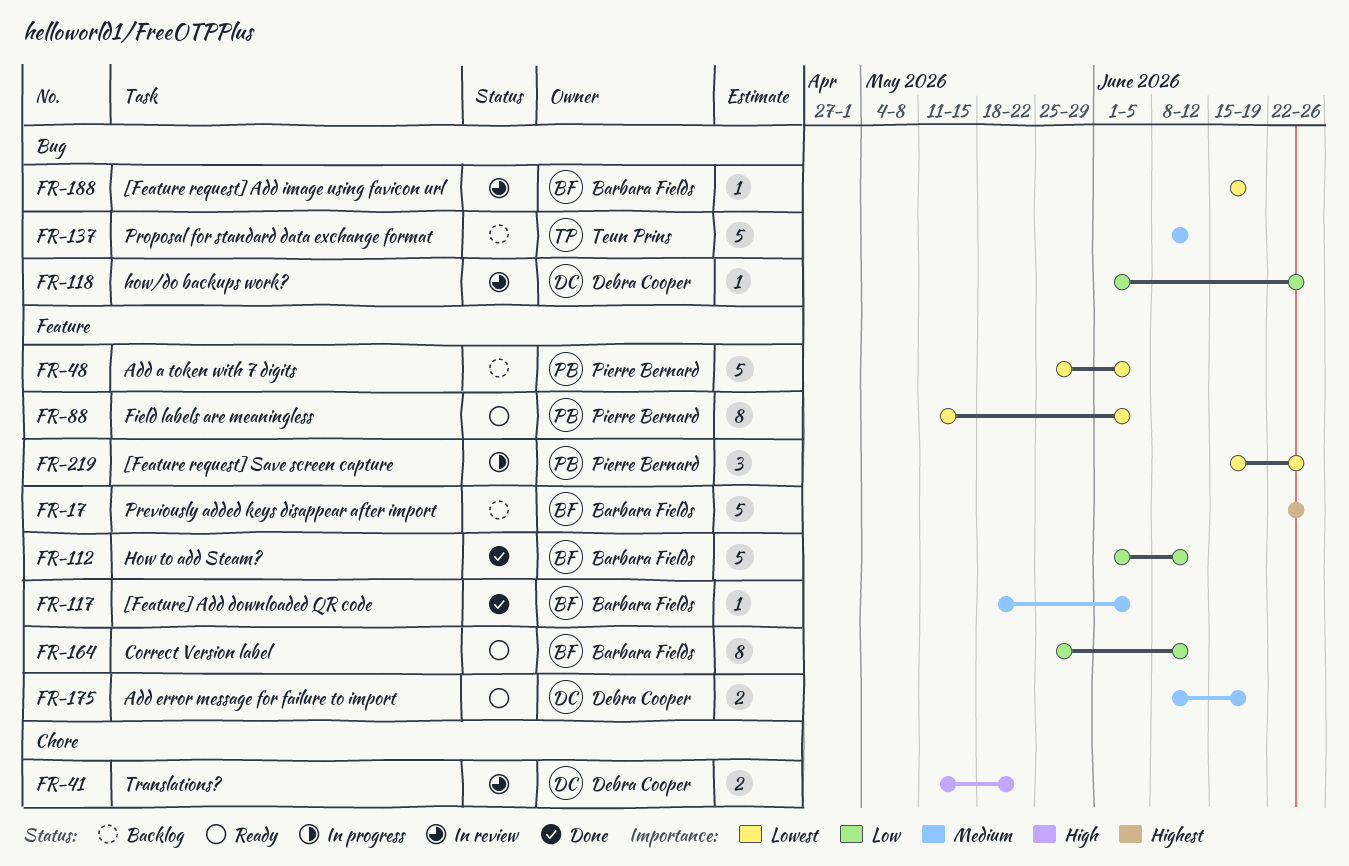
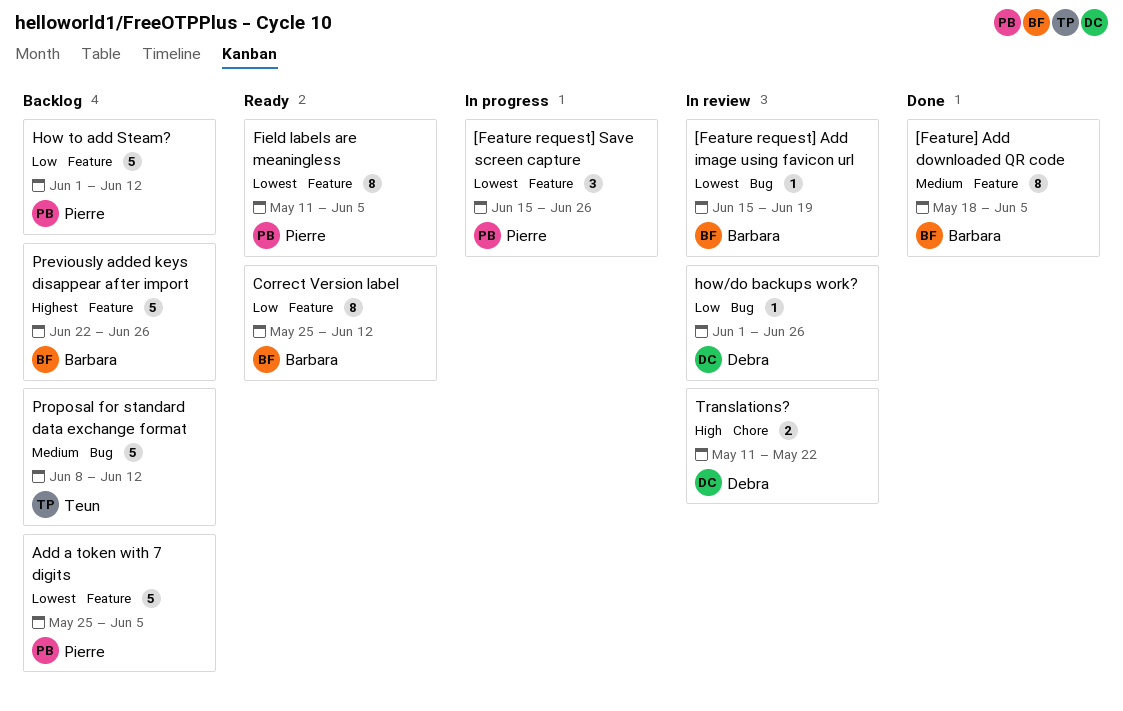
[Feature] Add downloaded QR code, estimate: 1 -> 8
Add error message for failure to import: present -> none
How to add Steam?, status: Done -> Backlog
How to add Steam?, owner: Barbara Fields -> Pierre Bernard

